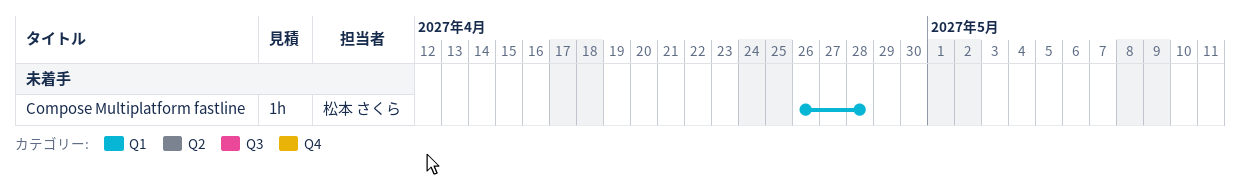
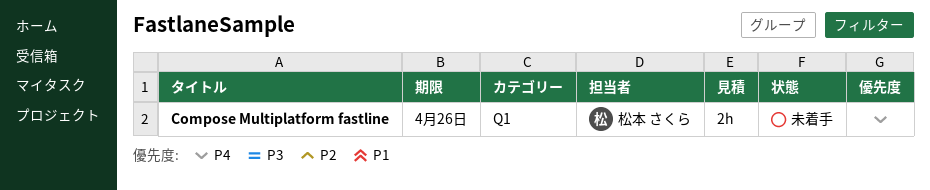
Compose Multiplatform fastline, estimate: 1h -> 2h
Compose Multiplatform fastline, due: Apr 28 -> Apr 26

